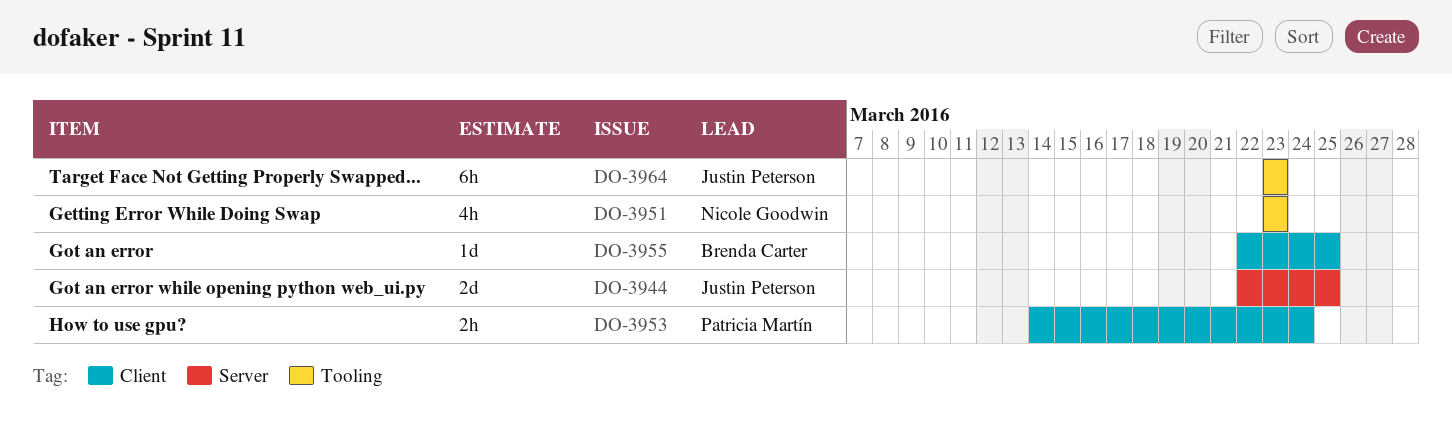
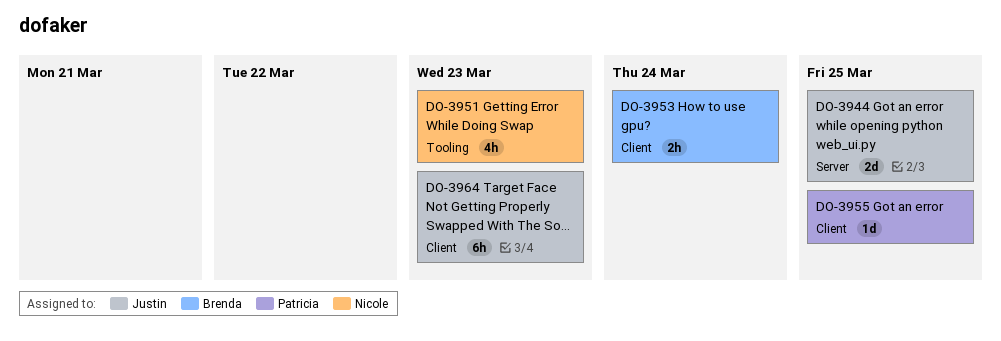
DO-3953, owner: Patricia Martín -> Brenda Carter
DO-3955, owner: Brenda Carter -> Patricia Martín
DO-3964, label: Tooling -> Client

